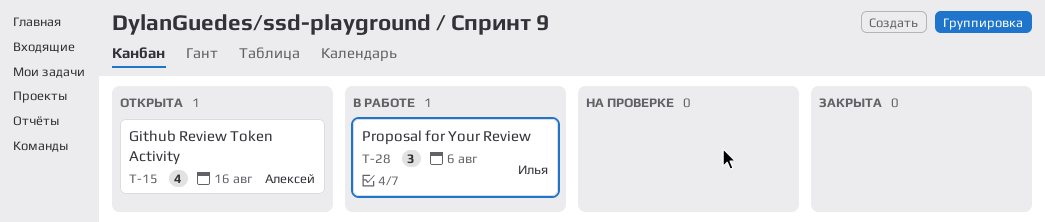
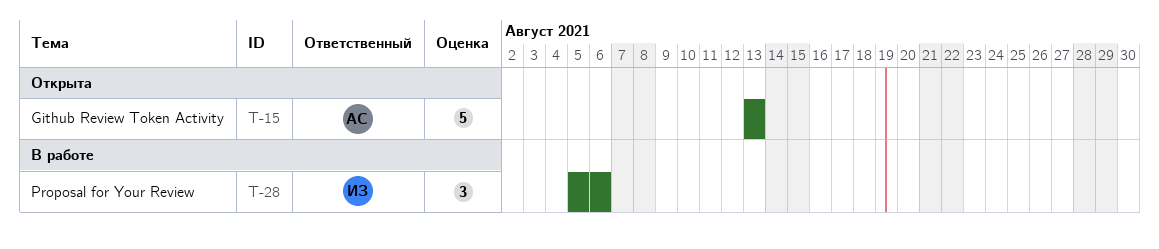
T-15, estimate: 4 -> 5
T-15, due: Aug 16 -> Aug 13

